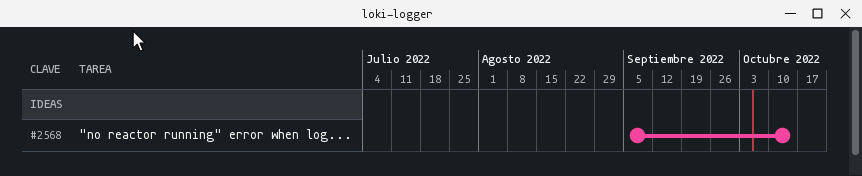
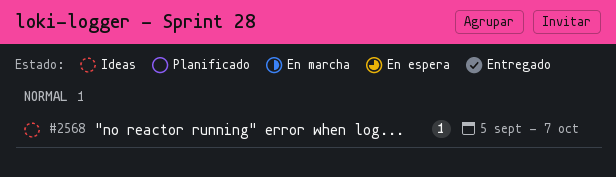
#2568, due: Oct 14 -> Oct 7

